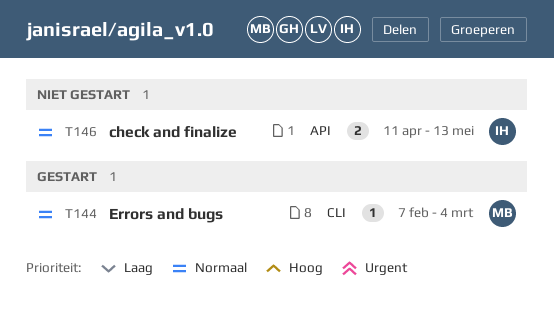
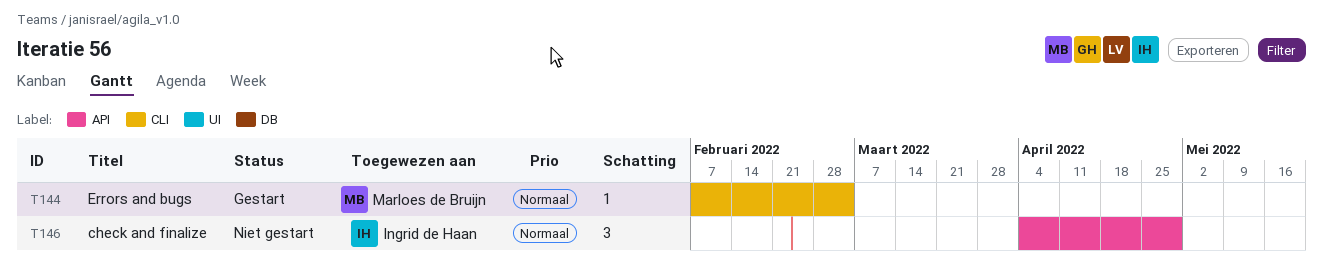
T146, estimate: 2 -> 3
T146, start: Apr 11 -> Apr 4
T146, due: May 13 -> Apr 29

